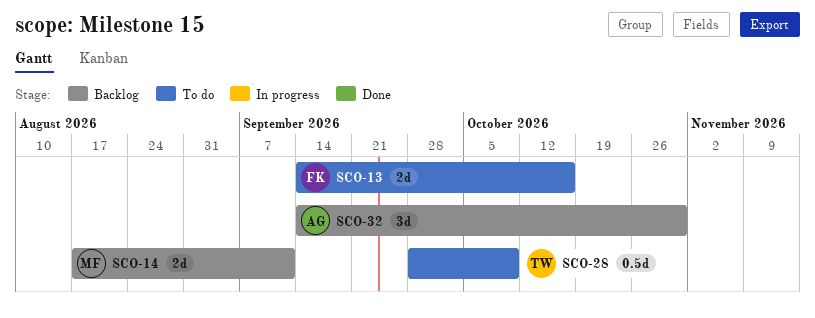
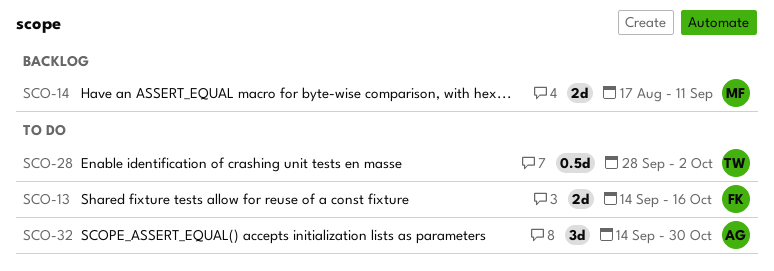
SCO-28, due: Oct 9 -> Oct 2
SCO-32, status: Backlog -> To do

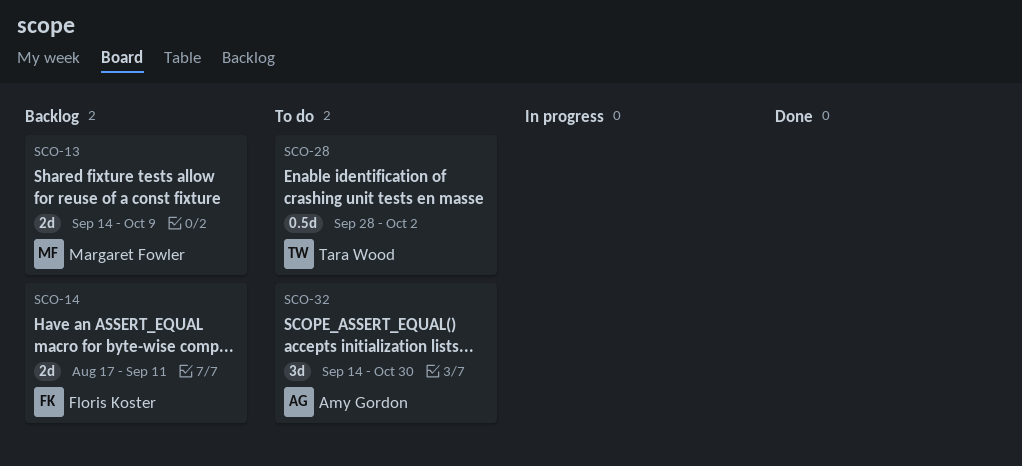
SCO-13, status: To do -> Backlog
SCO-13, owner: Floris Koster -> Margaret Fowler
SCO-13, due: Oct 16 -> Oct 9
SCO-14, owner: Margaret Fowler -> Floris Koster

